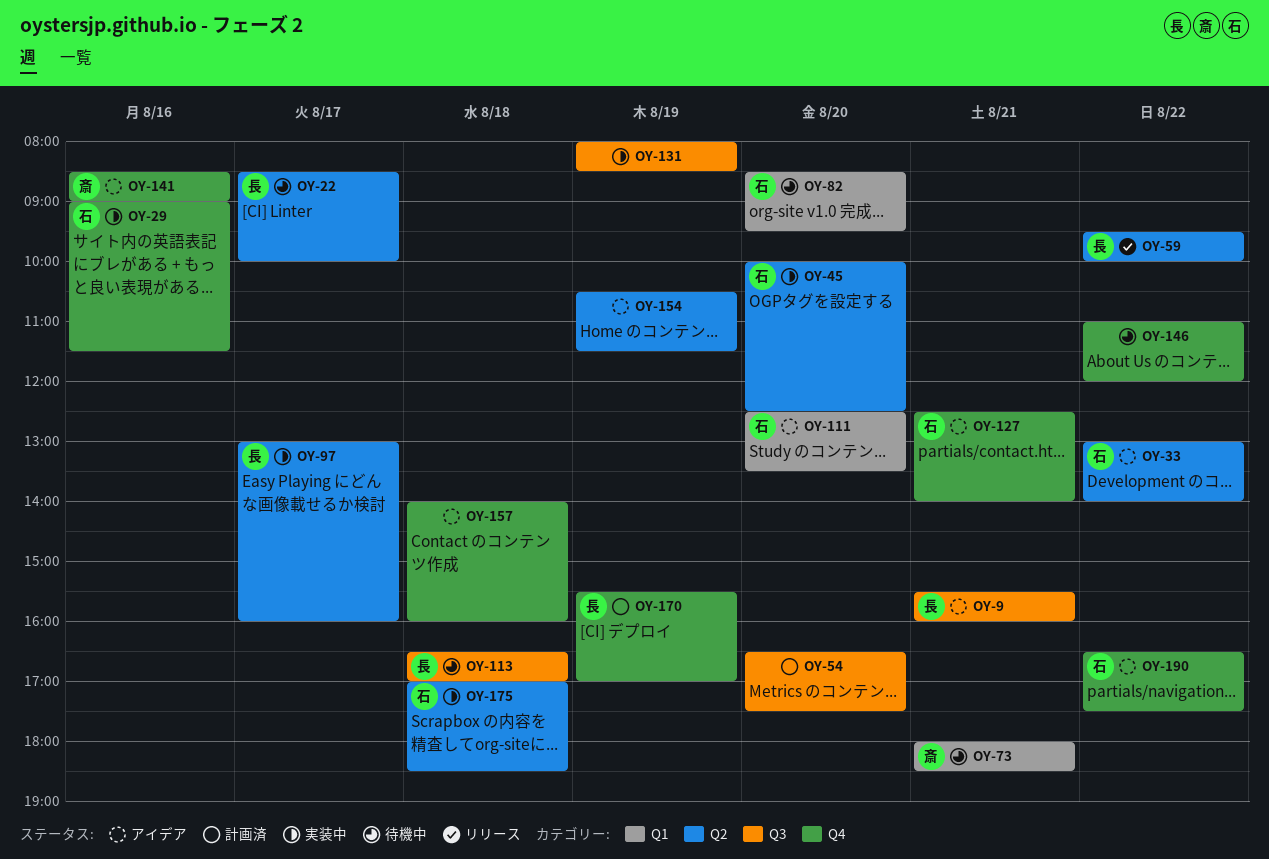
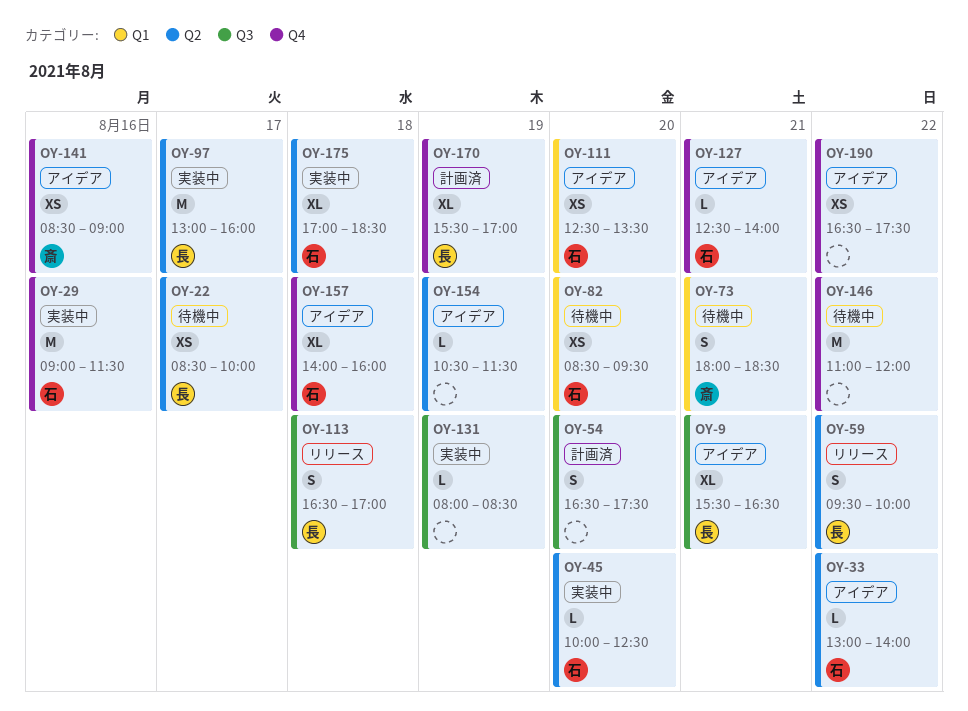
OY-9, ends: 16:00 -> 16:30
OY-113, status: 待機中 -> リリース
OY-157, owner: none -> 石
OY-190, owner: 石 -> none

